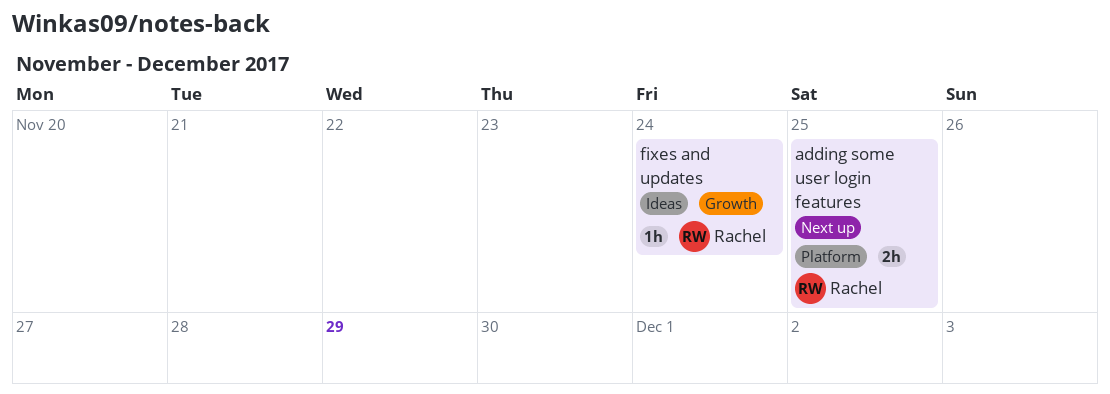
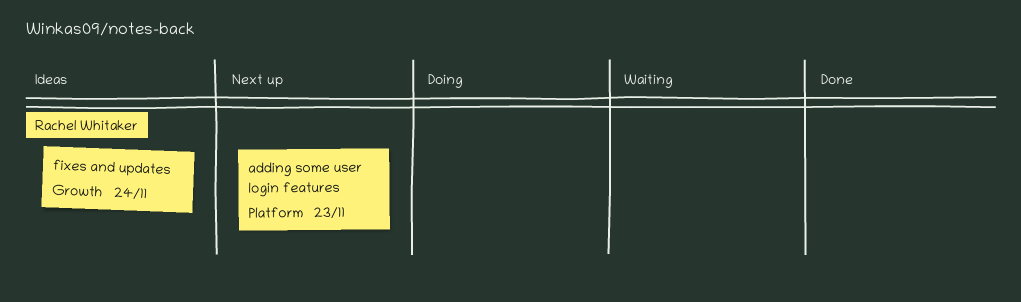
adding some user login features, due: Nov 25 -> Nov 23

